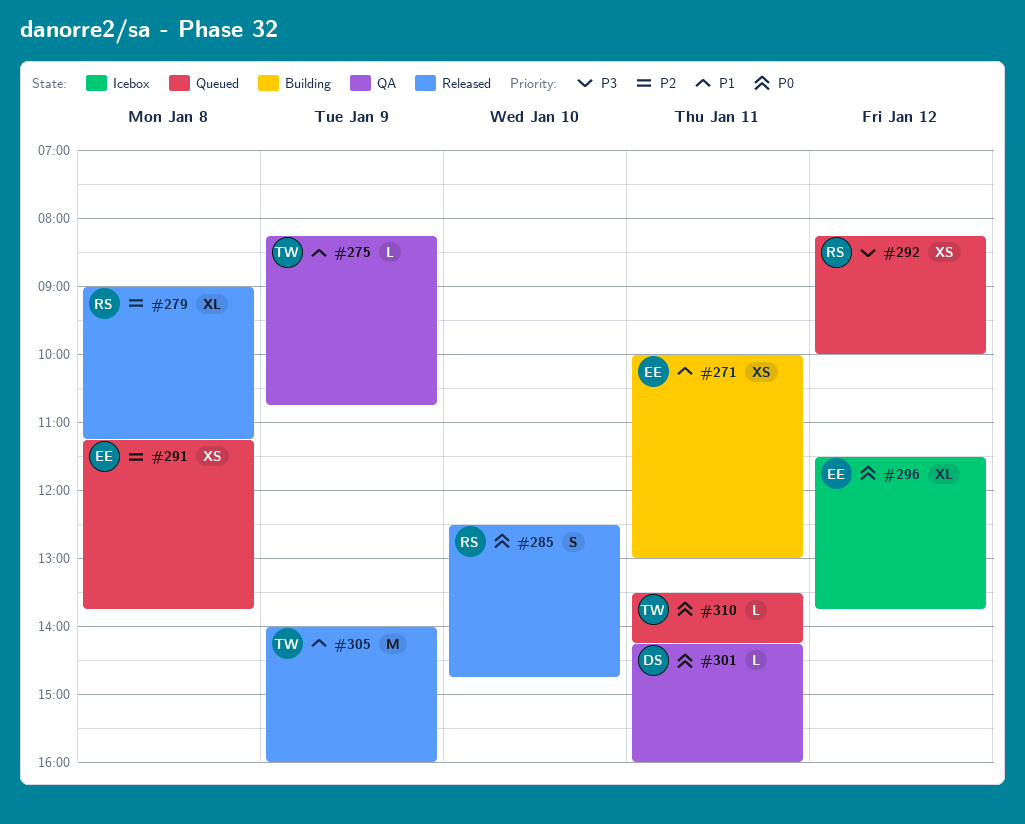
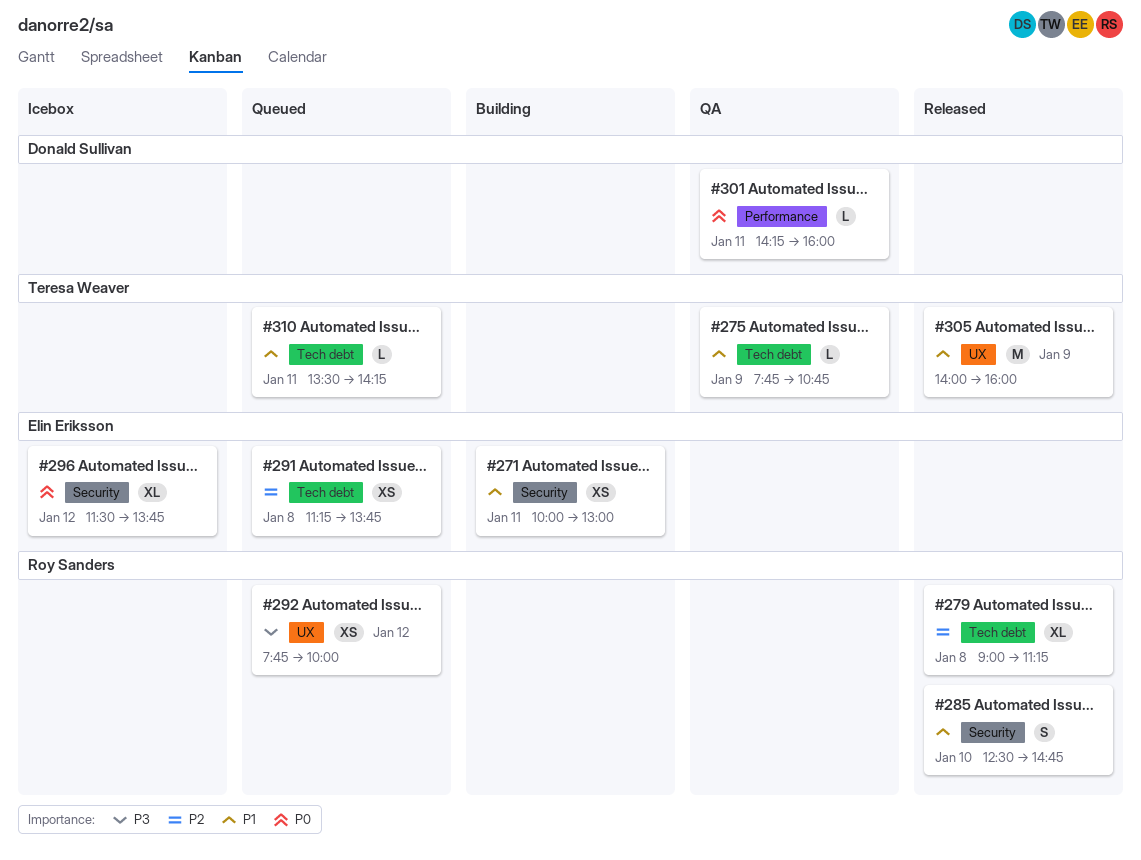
#275, begins: 08:15 -> 07:45
#285, priority: P0 -> P1
#292, begins: 08:15 -> 07:45
#310, priority: P0 -> P1

